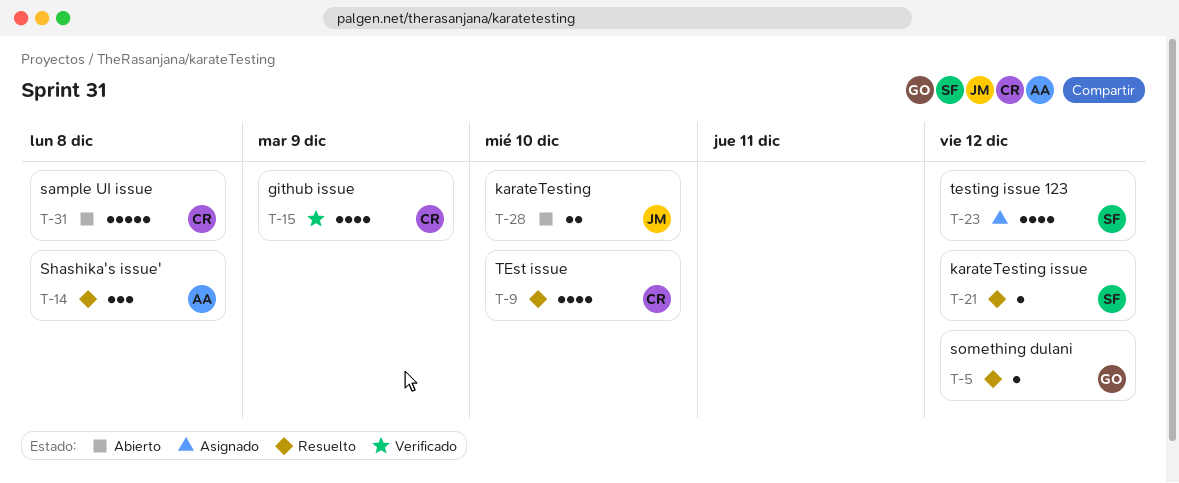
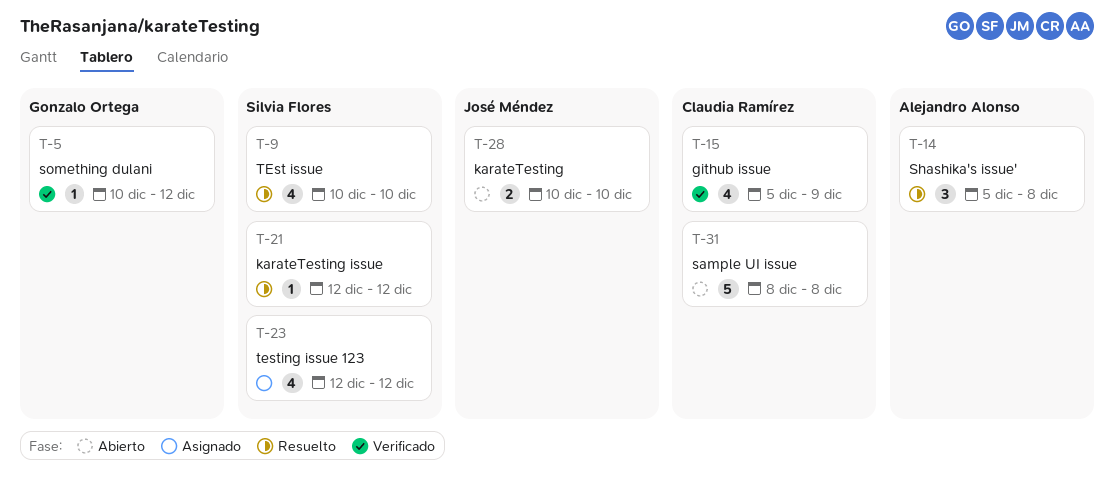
T-5, status: Resuelto -> Verificado
T-9, owner: Claudia Ramírez -> Silvia Flores

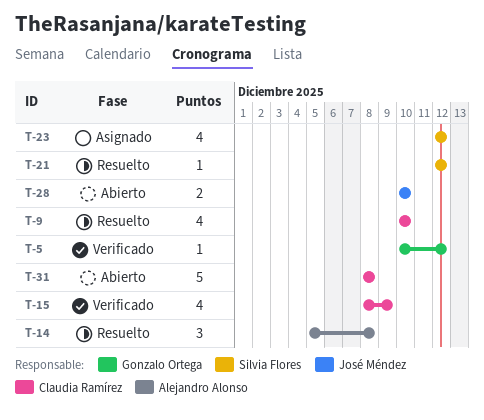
T-9, owner: Silvia Flores -> Claudia Ramírez
T-15, start: Dec 5 -> Dec 8

